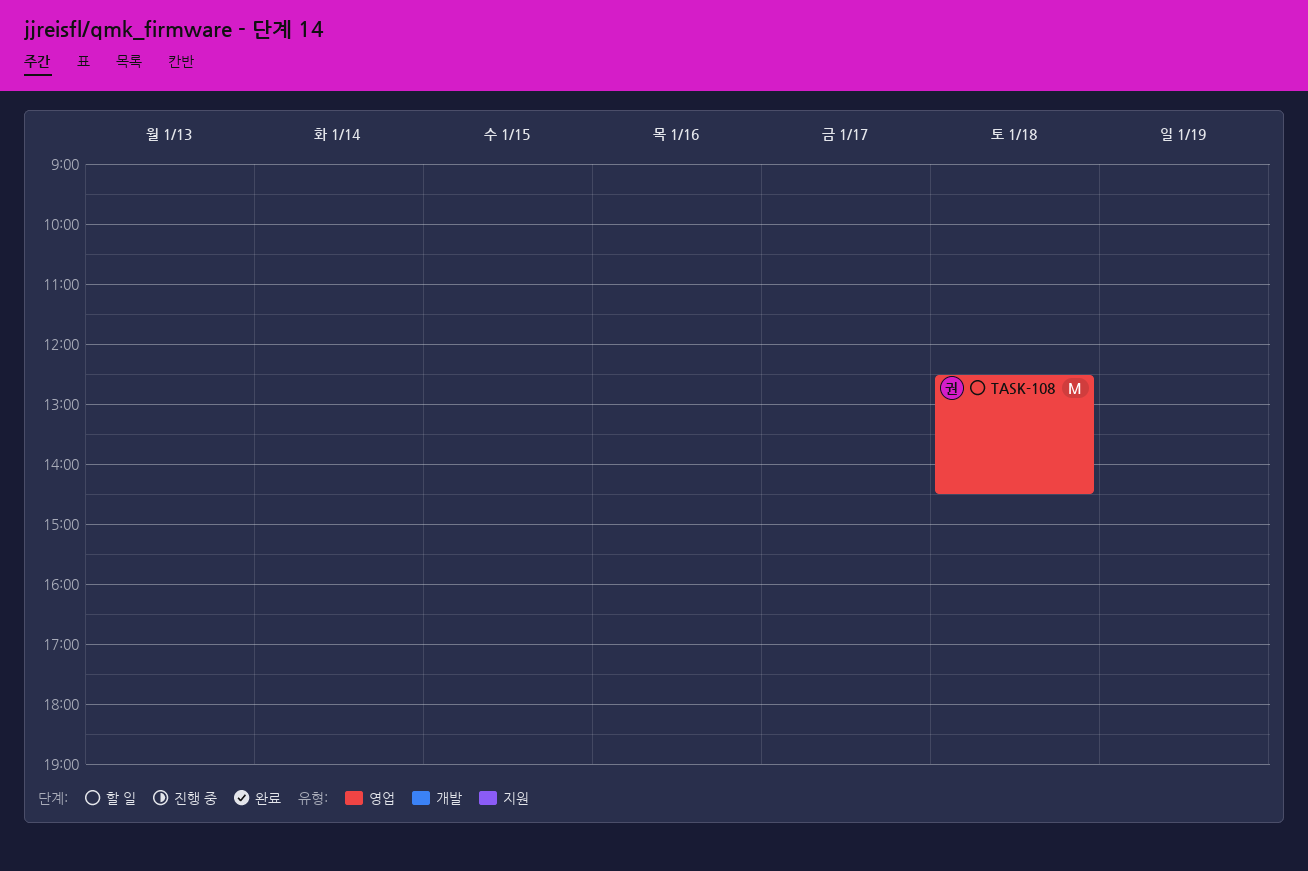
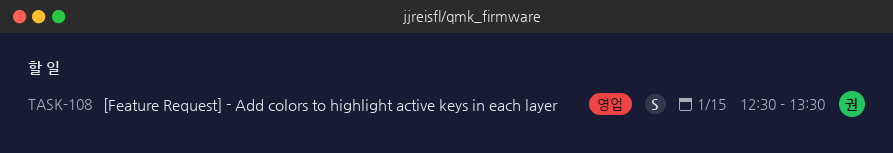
TASK-108, estimate: M -> S
TASK-108, day: Jan 18 -> Jan 15
TASK-108, ends: 14:30 -> 13:30

